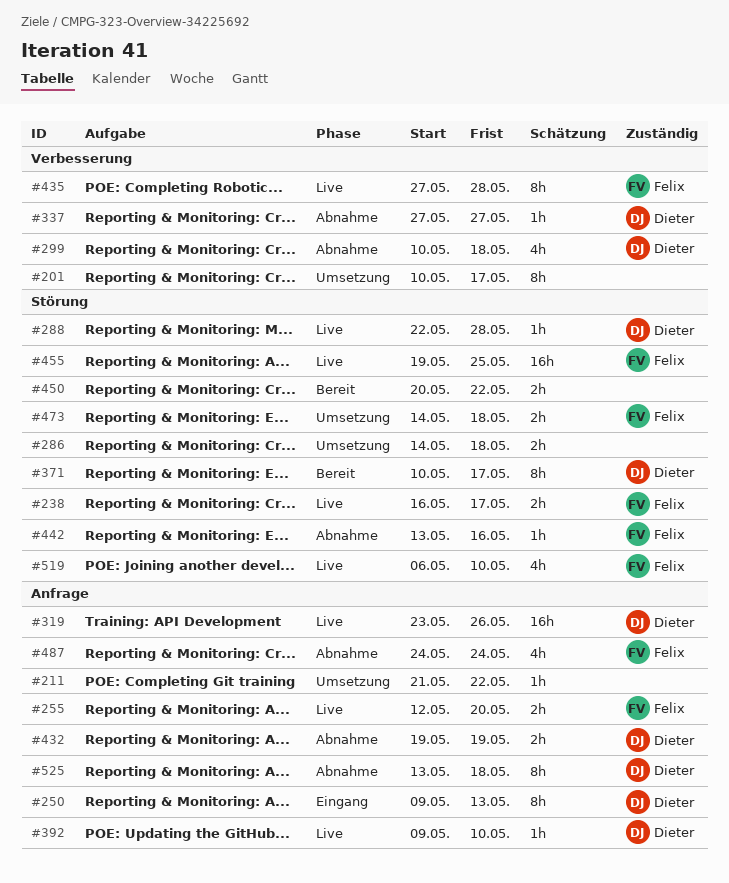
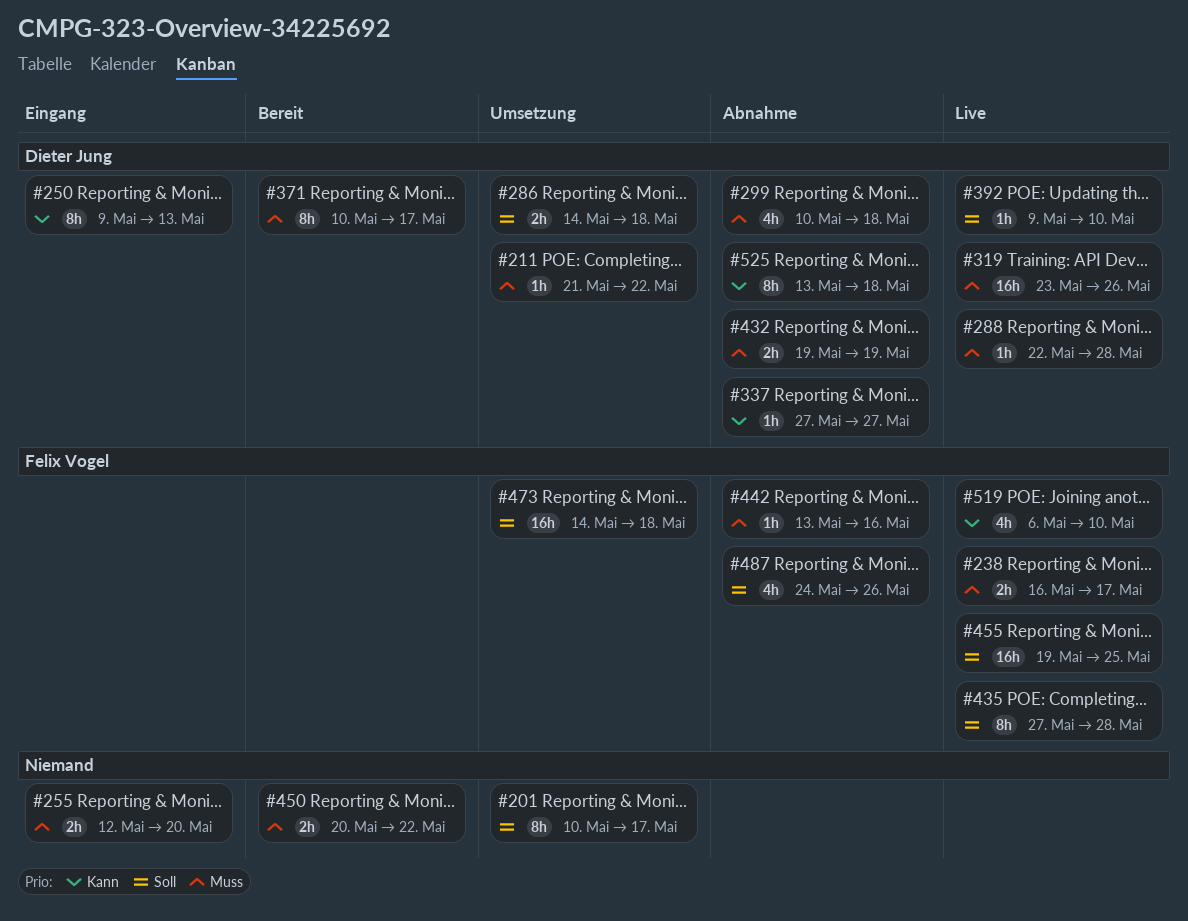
#211, owner: none -> Dieter Jung
#255, status: Live -> Eingang
#255, owner: Felix Vogel -> none
#286, owner: none -> Dieter Jung
#473, estimate: 2h -> 16h
#487, due: May 24 -> May 26

